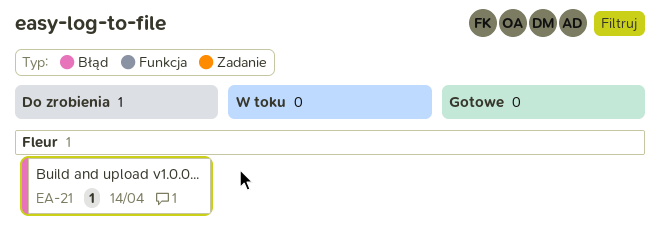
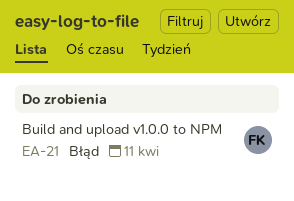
EA-21, due: Apr 14 -> Apr 11

